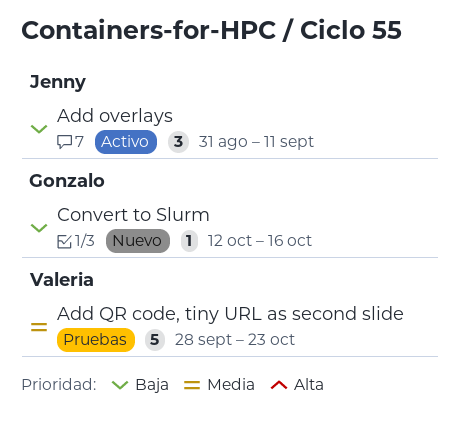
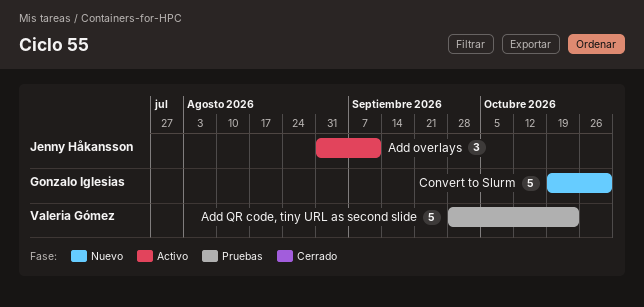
Convert to Slurm, estimate: 1 -> 5
Convert to Slurm, start: Oct 12 -> Oct 19
Convert to Slurm, due: Oct 16 -> Oct 30

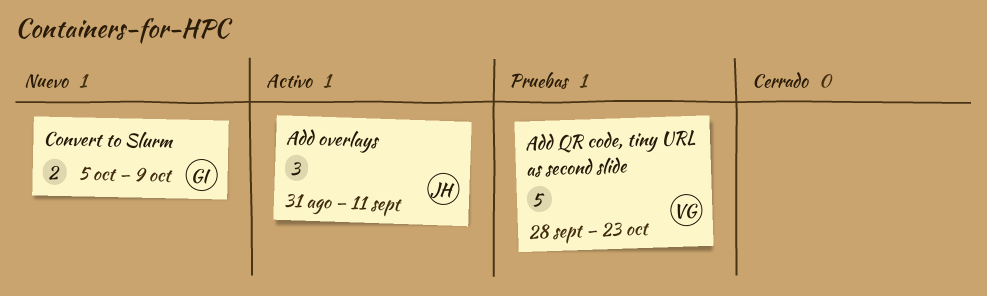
Convert to Slurm, estimate: 5 -> 2
Convert to Slurm, start: Oct 19 -> Oct 5
Convert to Slurm, due: Oct 30 -> Oct 9

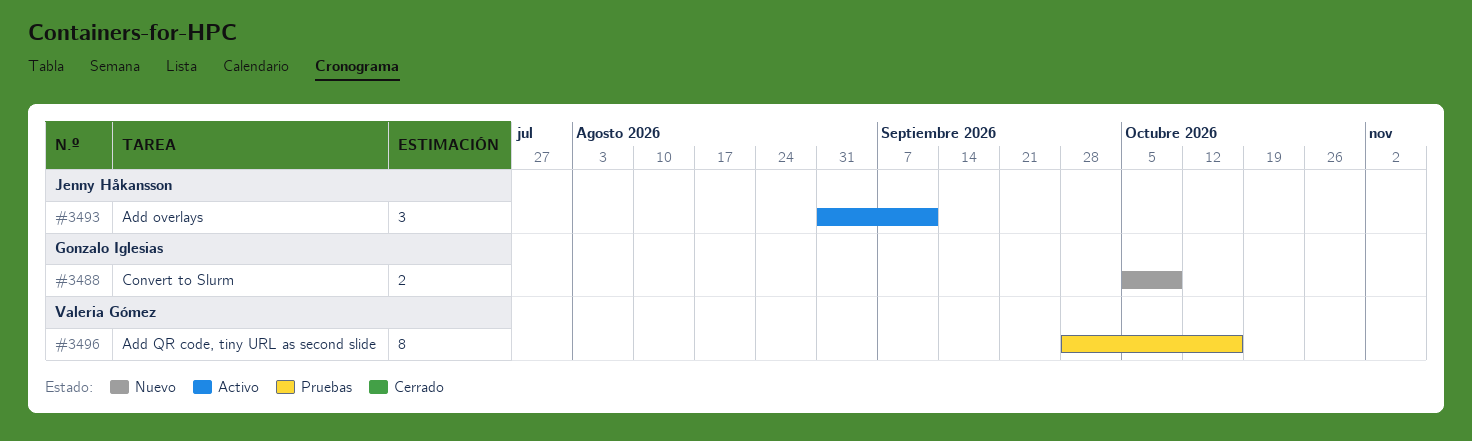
Add QR code, tiny URL as second slide, estimate: 5 -> 8
Add QR code, tiny URL as second slide, due: Oct 23 -> Oct 16

